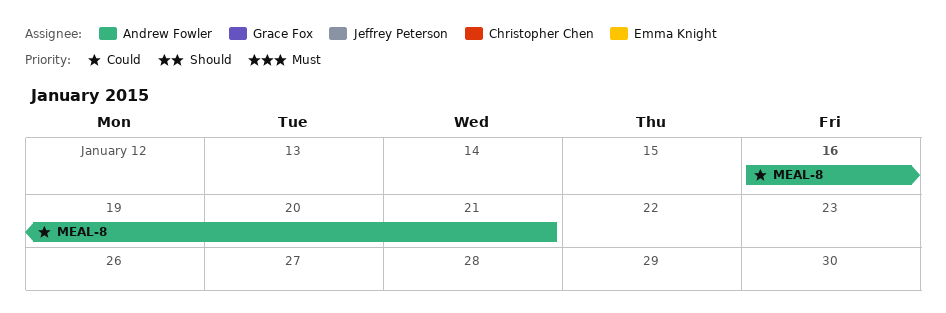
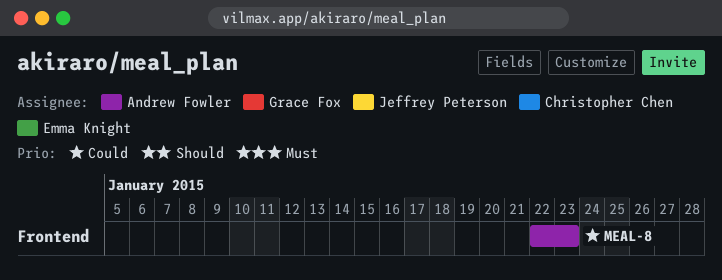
MEAL-8, start: Jan 16 -> Jan 22
MEAL-8, due: Jan 21 -> Jan 23

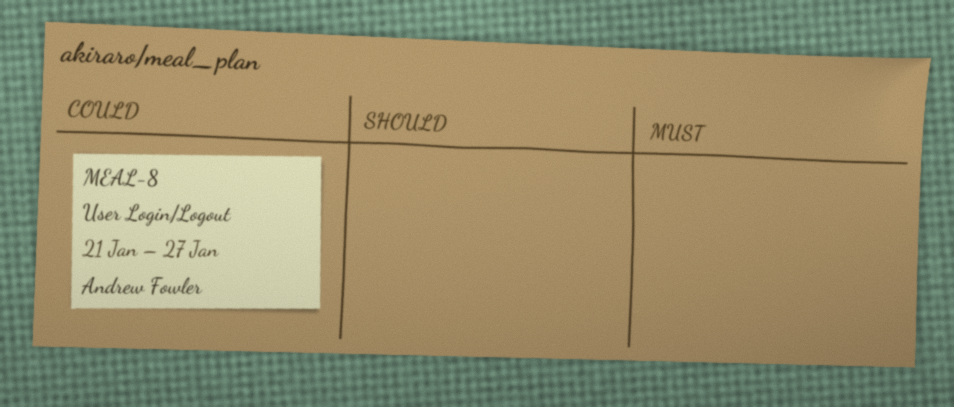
MEAL-8, start: Jan 22 -> Jan 21
MEAL-8, due: Jan 23 -> Jan 27

